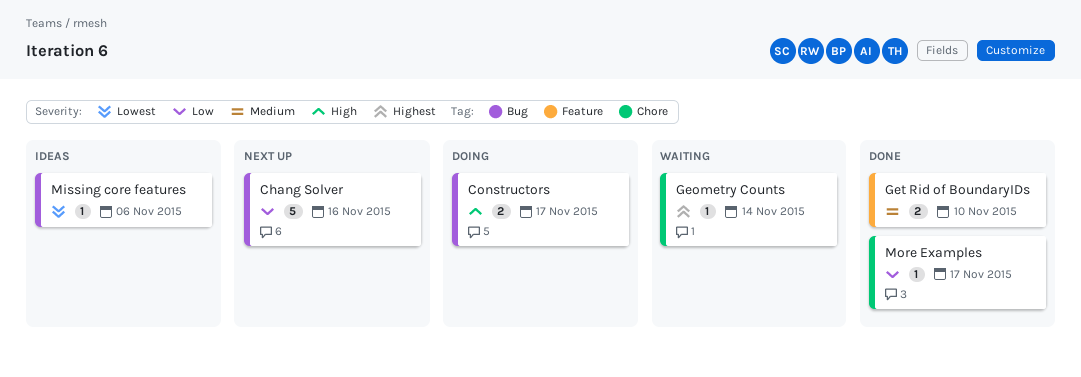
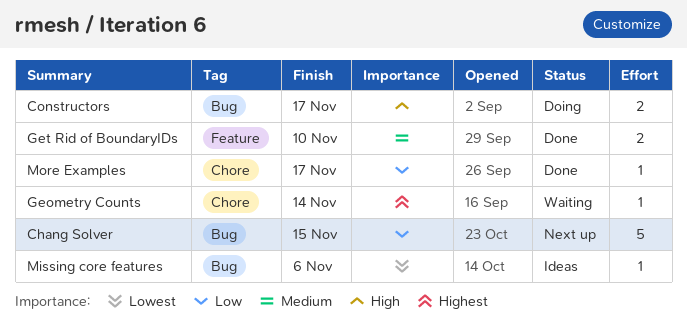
Chang Solver, due: Nov 16 -> Nov 15

